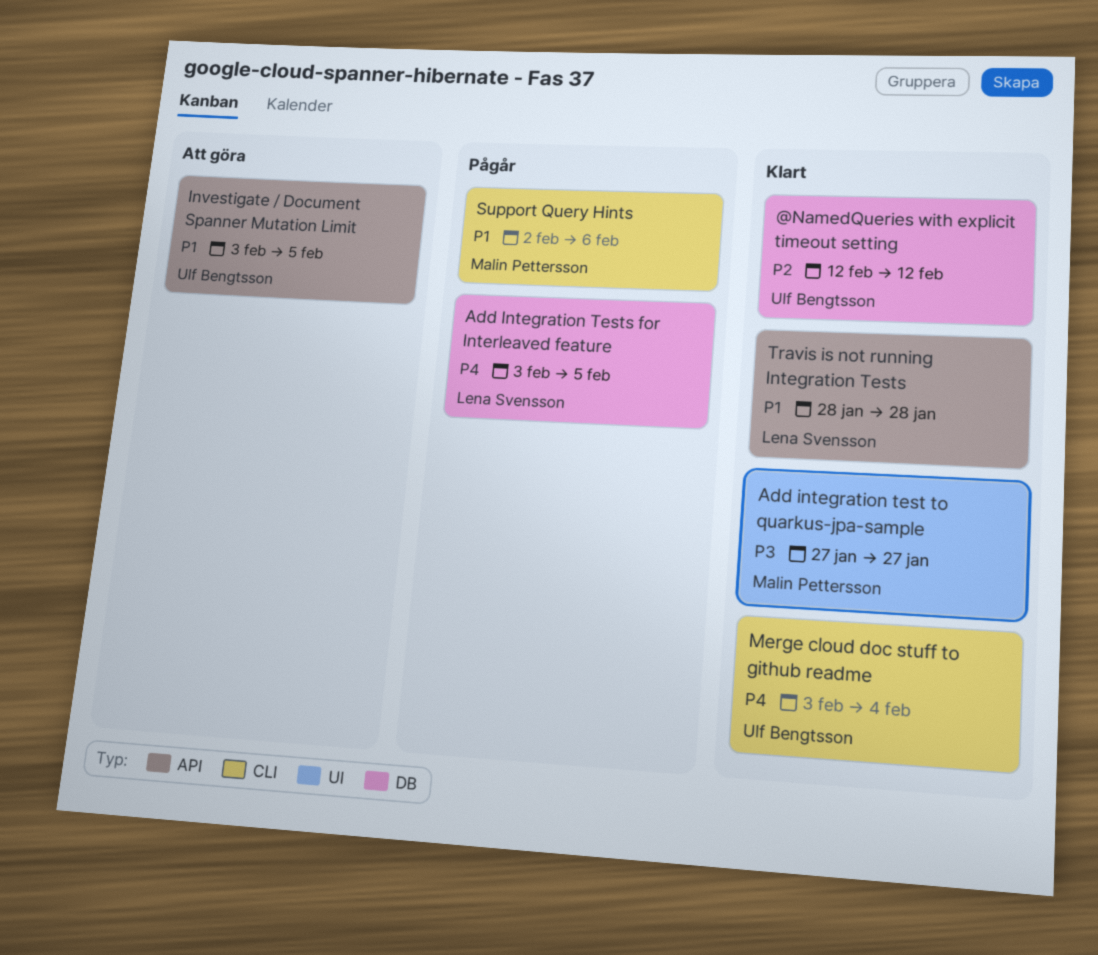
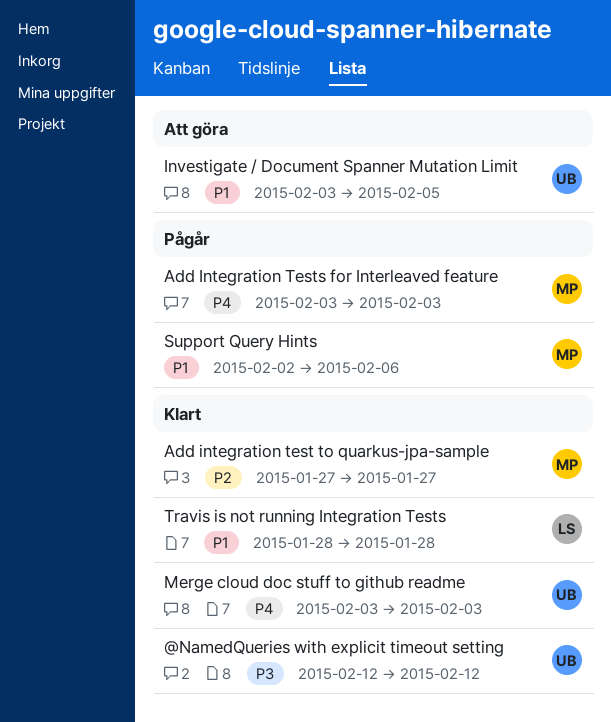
@NamedQueries with explicit timeout setting, priority: P2 -> P3
Add integration test to quarkus-jpa-sample, priority: P3 -> P2
Add Integration Tests for Interleaved feature, owner: Lena Svensson -> Malin Pettersson
Add Integration Tests for Interleaved feature, due: Feb 5 -> Feb 3
Merge cloud doc stuff to github readme, due: Feb 4 -> Feb 3

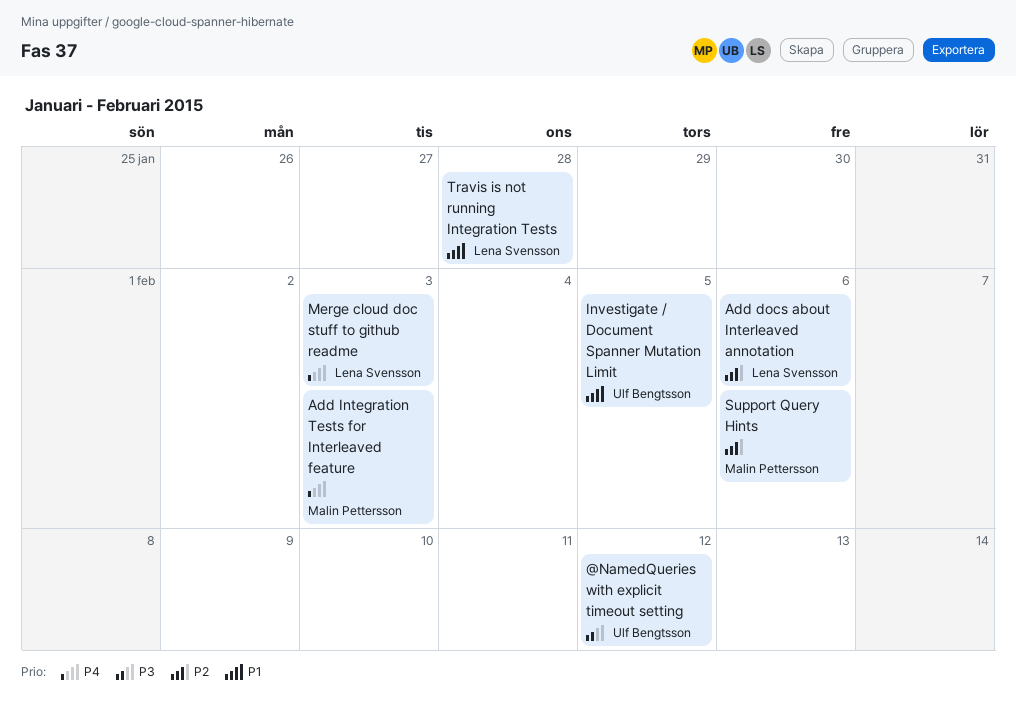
Add docs about Interleaved annotation: none -> present
Add integration test to quarkus-jpa-sample: present -> none
Merge cloud doc stuff to github readme, owner: Ulf Bengtsson -> Lena Svensson
Support Query Hints, priority: P1 -> P2

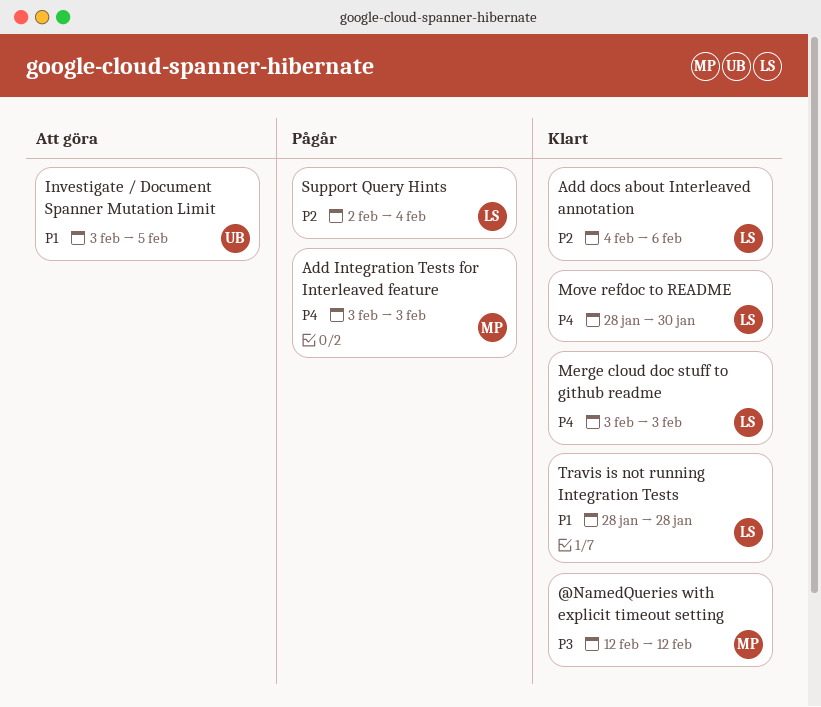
@NamedQueries with explicit timeout setting, owner: Ulf Bengtsson -> Malin Pettersson
Move refdoc to README: none -> present
Support Query Hints, owner: Malin Pettersson -> Lena Svensson
Support Query Hints, due: Feb 6 -> Feb 4

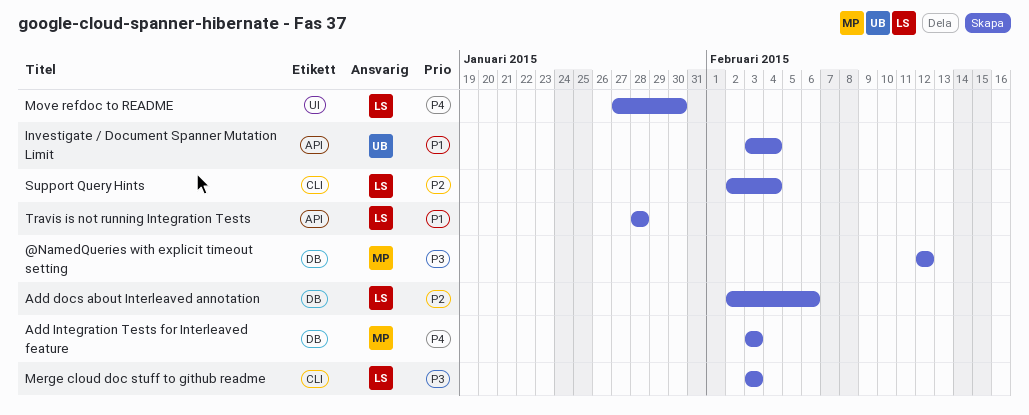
Add docs about Interleaved annotation, start: Feb 4 -> Feb 2
Investigate / Document Spanner Mutation Limit, due: Feb 5 -> Feb 4
Merge cloud doc stuff to github readme, priority: P4 -> P3
Move refdoc to README, start: Jan 28 -> Jan 27

